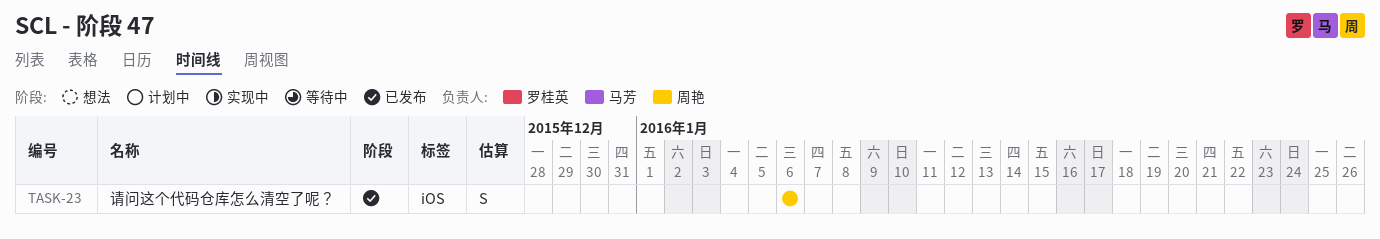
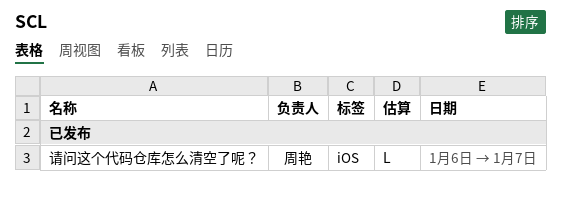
请问这个代码仓库怎么清空了呢？, estimate: S -> L
请问这个代码仓库怎么清空了呢？, due: Jan 6 -> Jan 7

